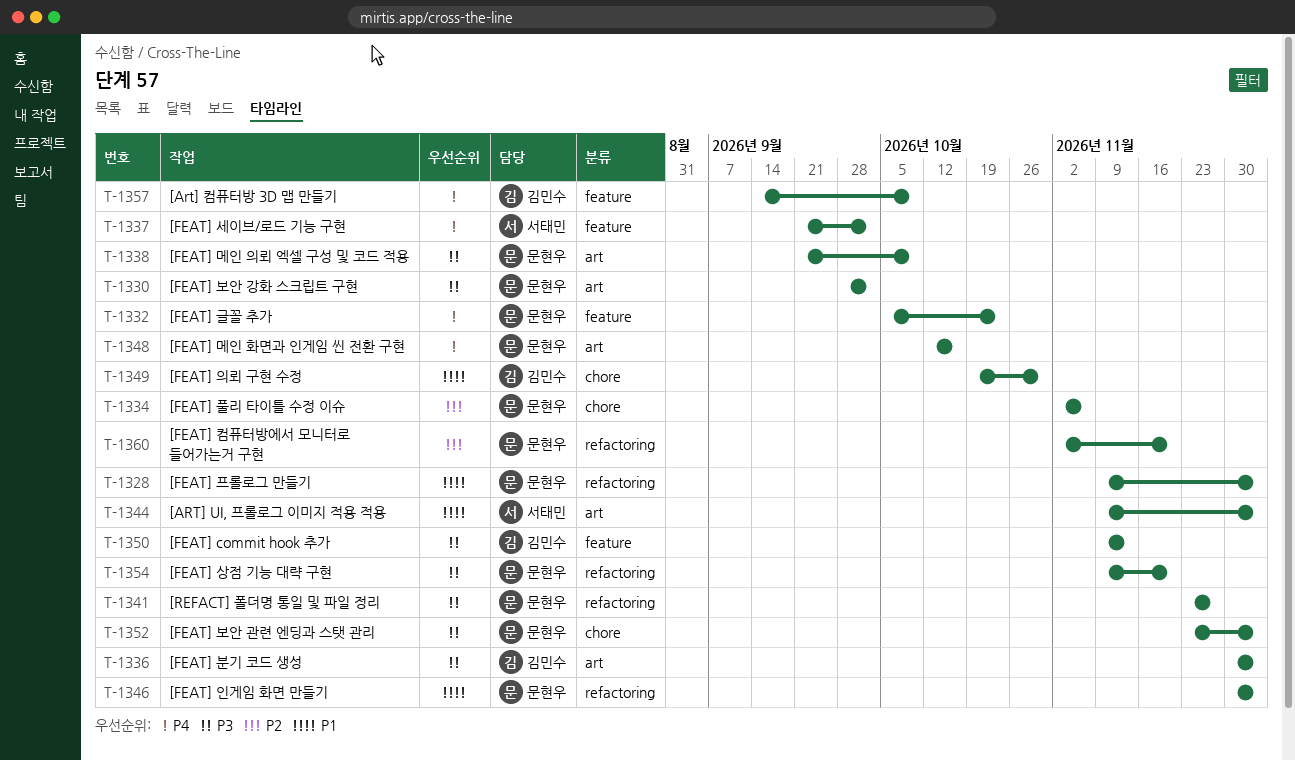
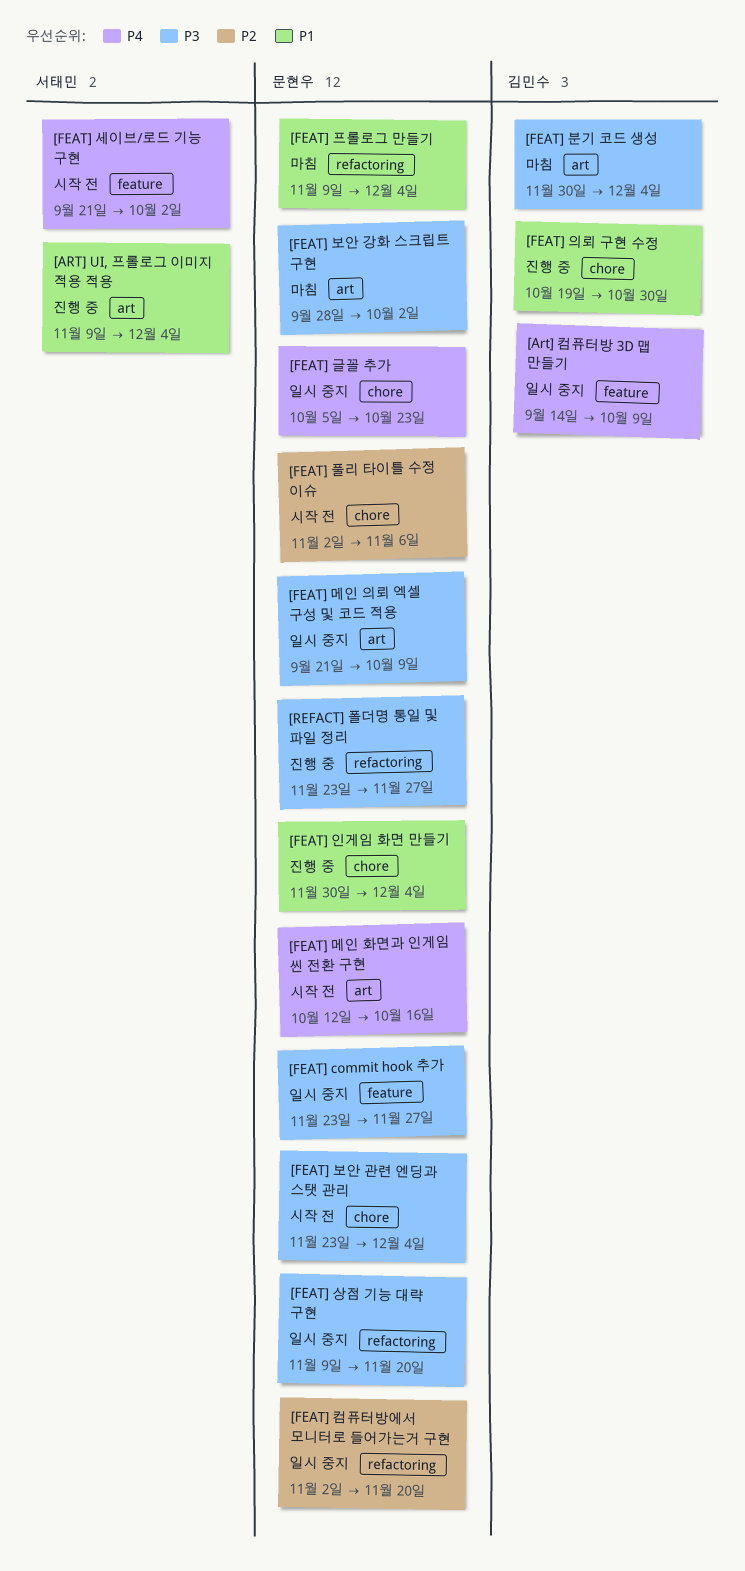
[FEAT] commit hook 추가, owner: 김민수 -> 문현우
[FEAT] commit hook 추가, start: Nov 9 -> Nov 23
[FEAT] commit hook 추가, due: Nov 13 -> Nov 27
[FEAT] 글꼴 추가, label: feature -> chore
[FEAT] 인게임 화면 만들기, label: refactoring -> chore

